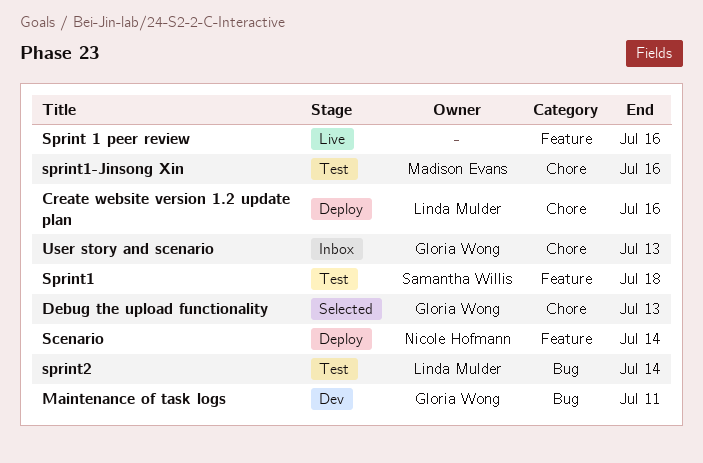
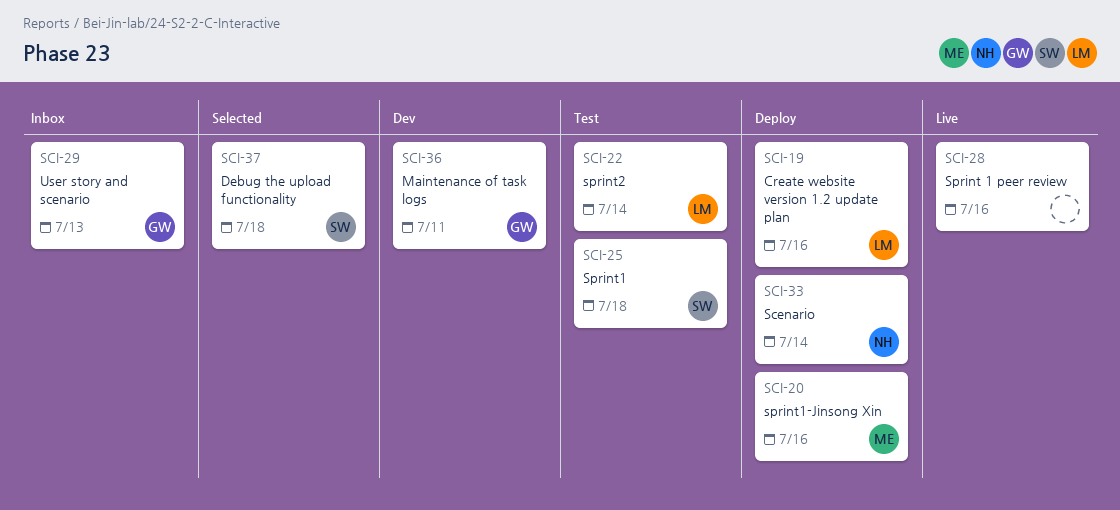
Debug the upload functionality, owner: Gloria Wong -> Samantha Willis
Debug the upload functionality, due: Jul 13 -> Jul 18
sprint1-Jinsong Xin, status: Test -> Deploy

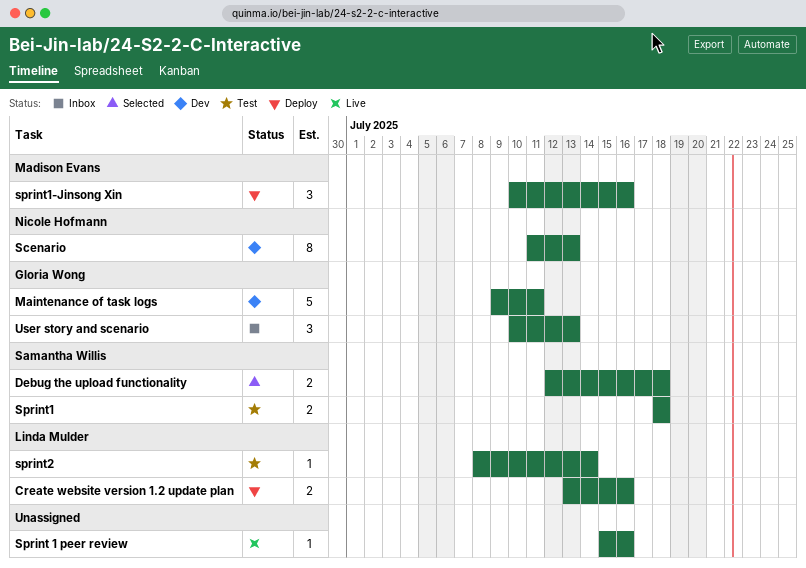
Scenario, status: Deploy -> Dev
Scenario, due: Jul 14 -> Jul 13

